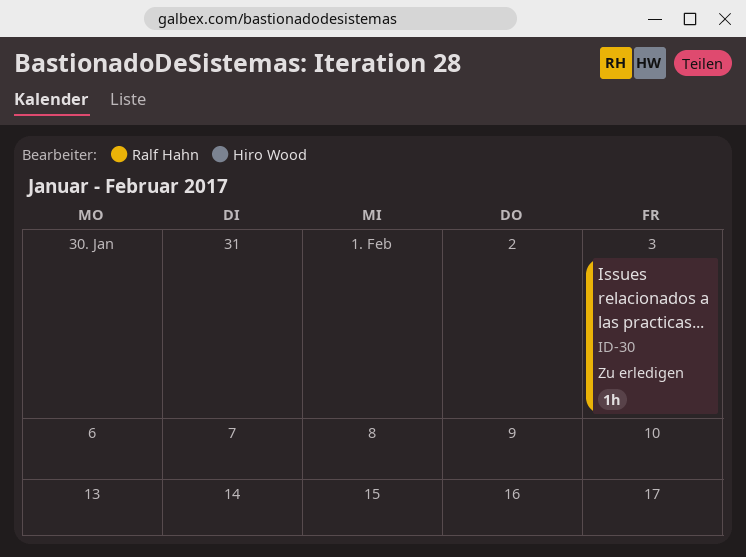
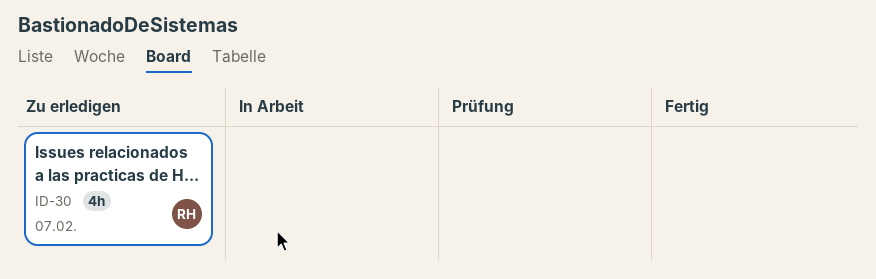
ID-30, estimate: 1h -> 4h
ID-30, due: Feb 3 -> Feb 7

